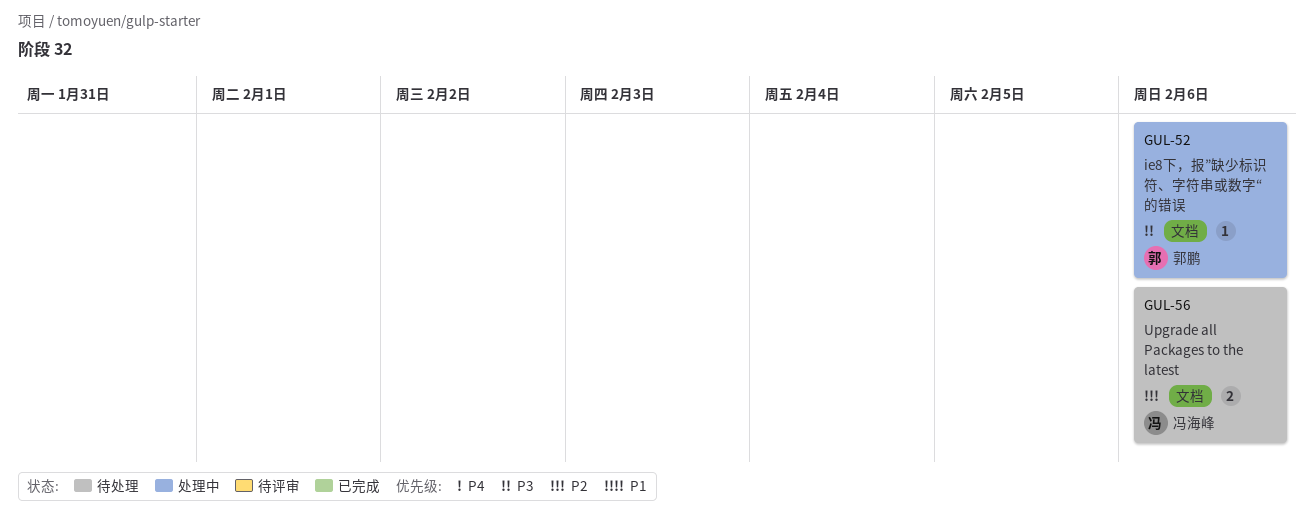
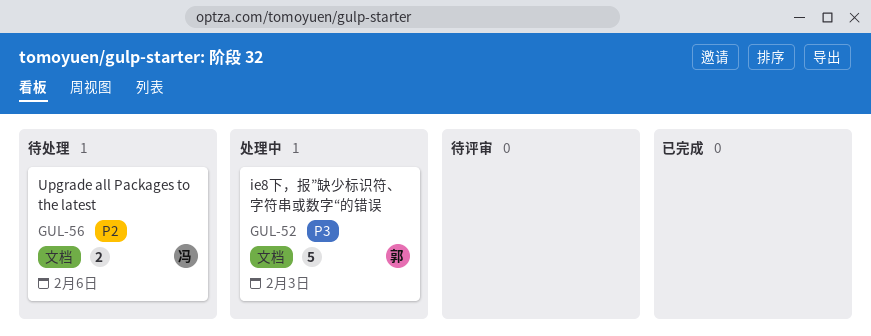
GUL-52, estimate: 1 -> 5
GUL-52, due: Feb 6 -> Feb 3

